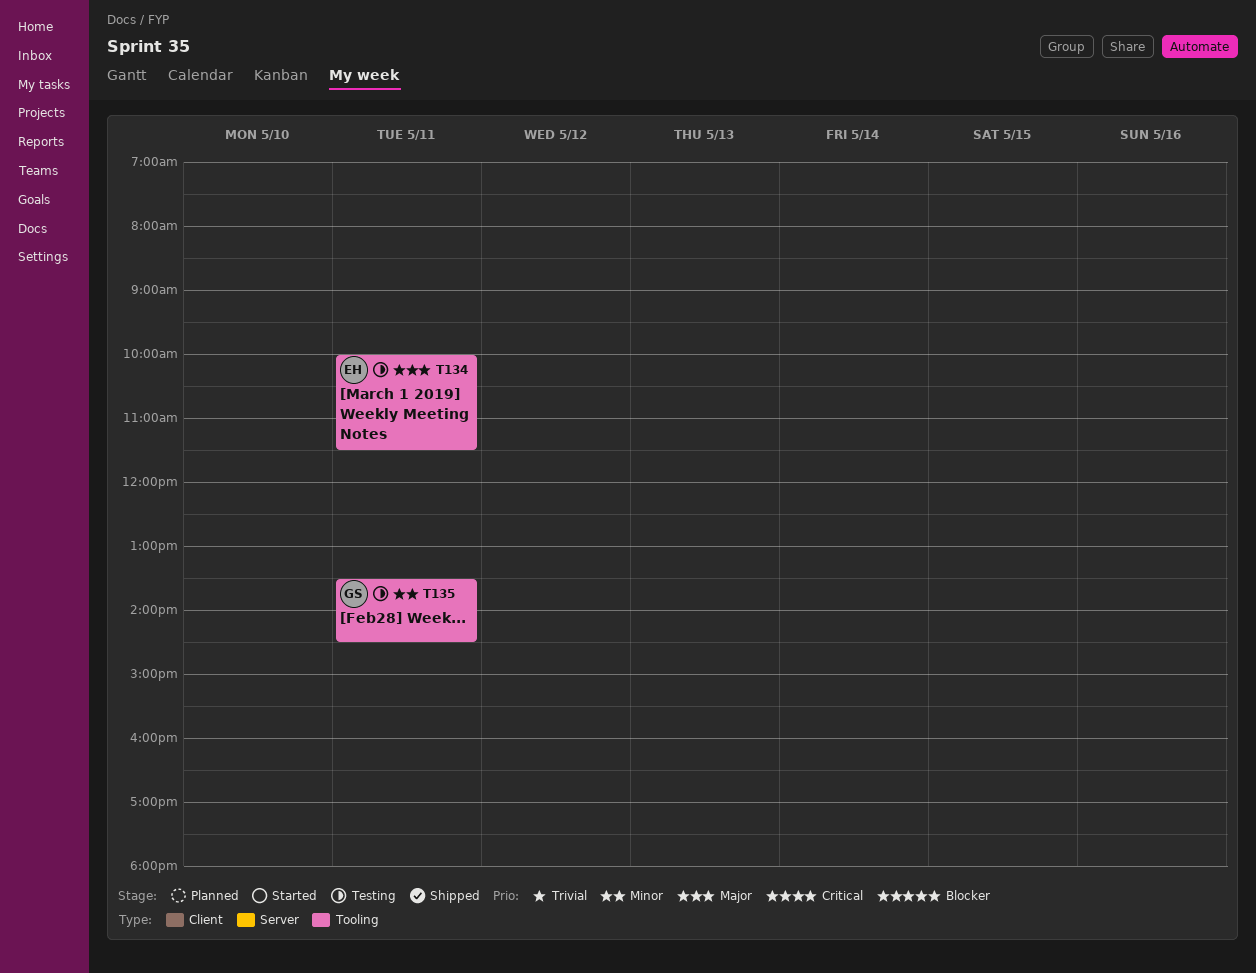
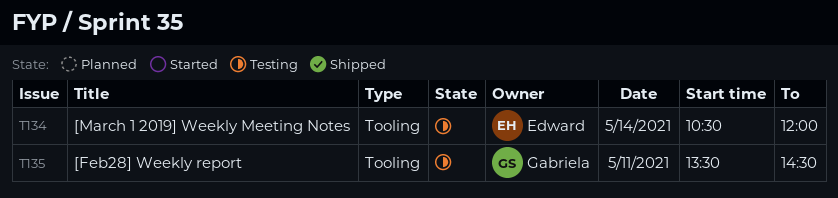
T134, day: May 11 -> May 14
T134, begins: 10:00 -> 10:30
T134, ends: 11:30 -> 12:00

